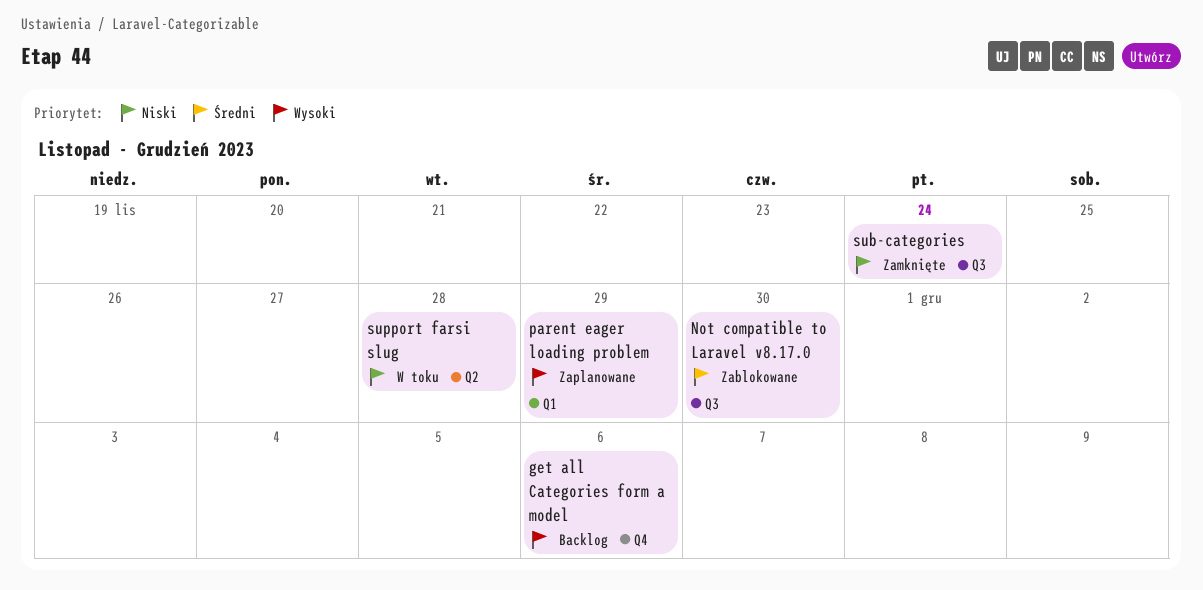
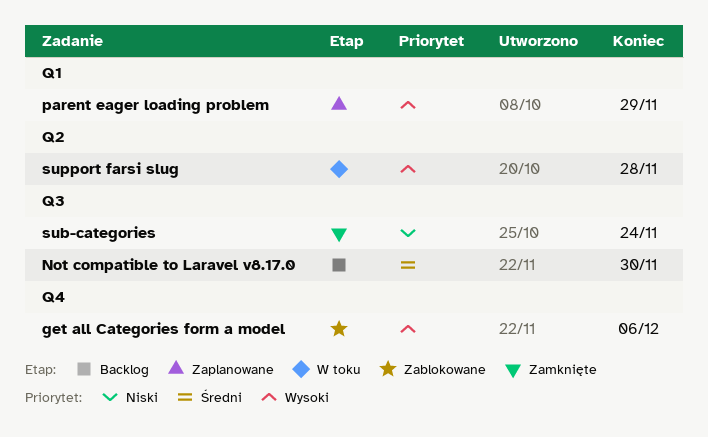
get all Categories form a model, status: Backlog -> Zablokowane
Not compatible to Laravel v8.17.0, status: Zablokowane -> Backlog
support farsi slug, priority: Niski -> Wysoki

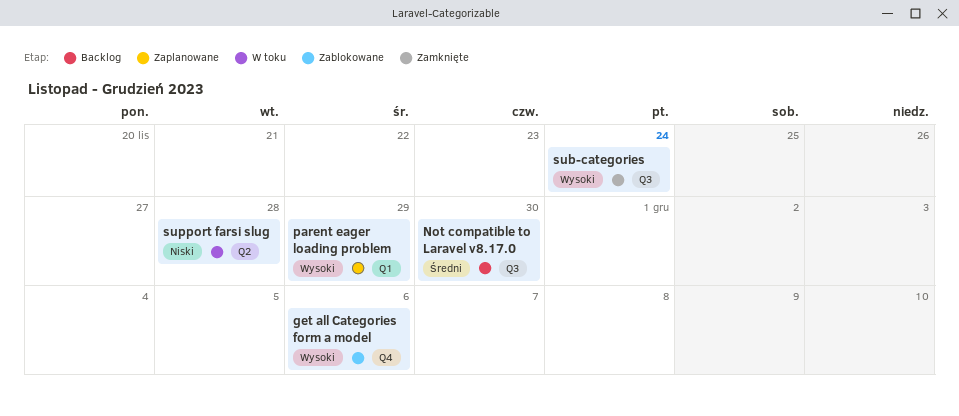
sub-categories, priority: Niski -> Wysoki
support farsi slug, priority: Wysoki -> Niski

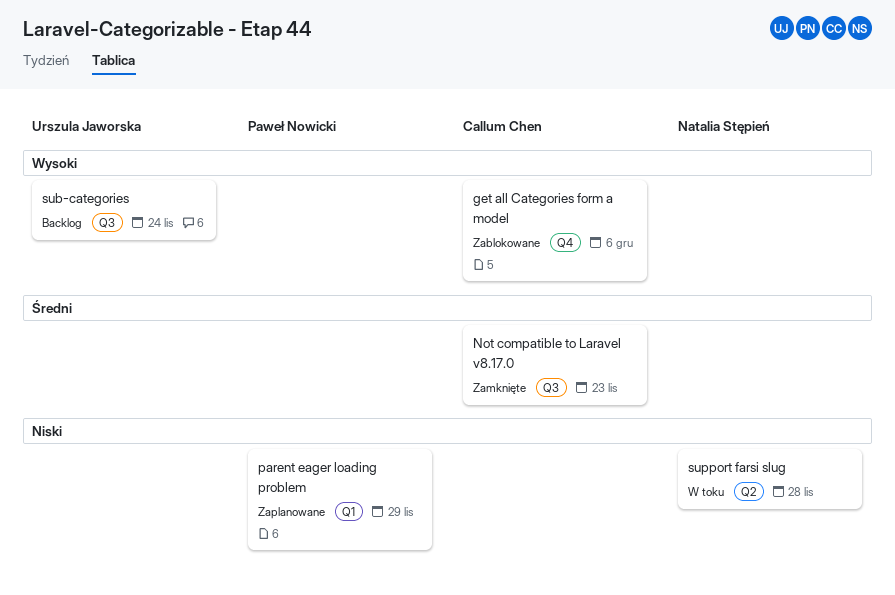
Not compatible to Laravel v8.17.0, status: Backlog -> Zamknięte
Not compatible to Laravel v8.17.0, due: Nov 30 -> Nov 23
parent eager loading problem, priority: Wysoki -> Niski
sub-categories, status: Zamknięte -> Backlog

